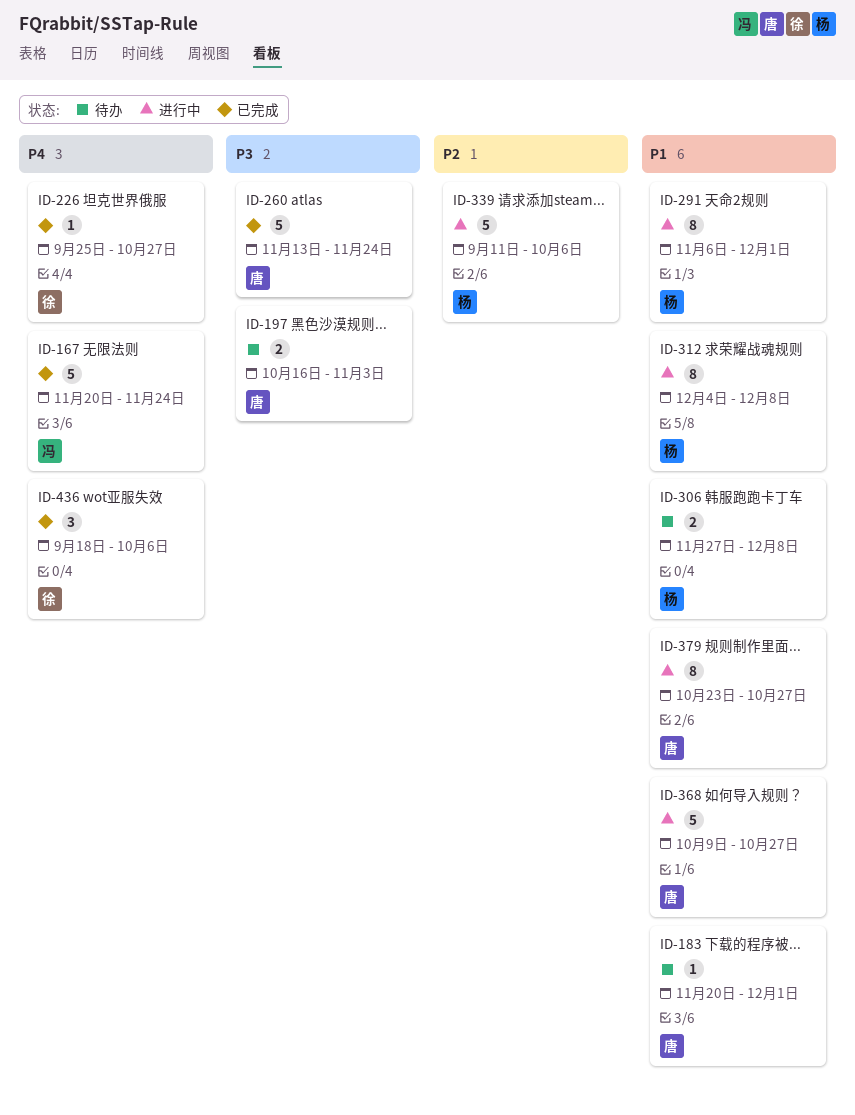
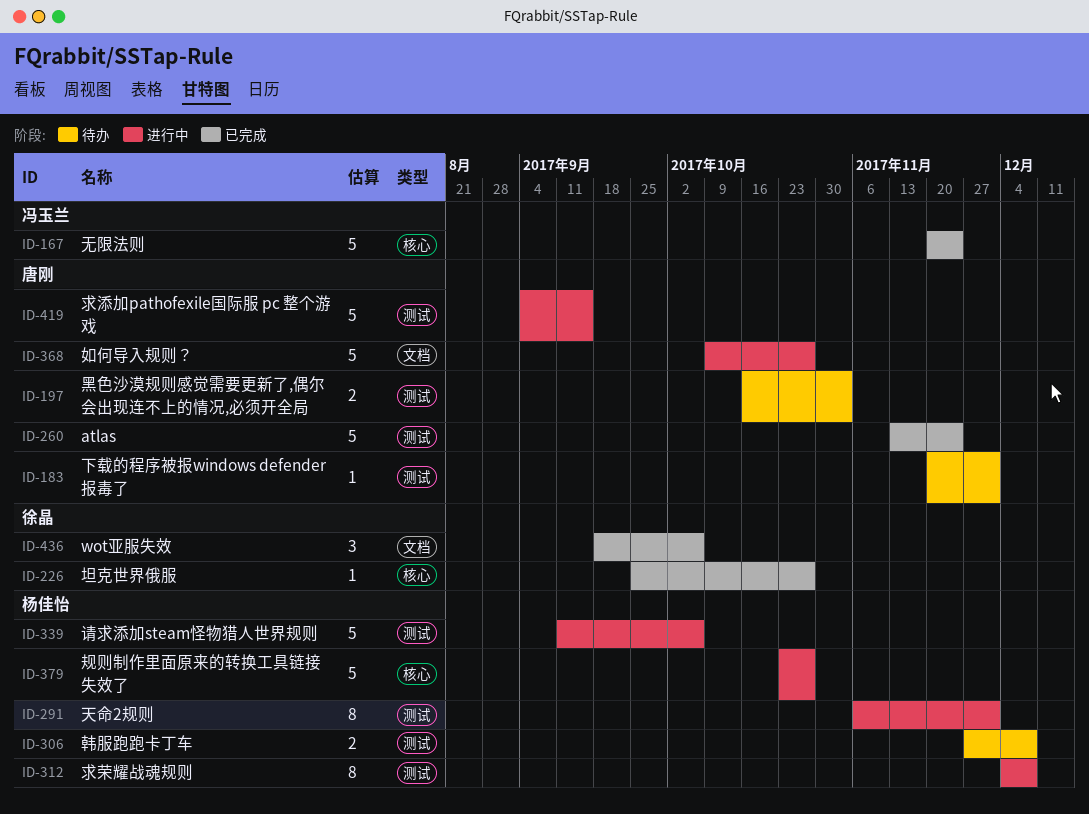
ID-379, owner: 唐刚 -> 杨佳怡
ID-379, estimate: 8 -> 5
ID-419: none -> present

